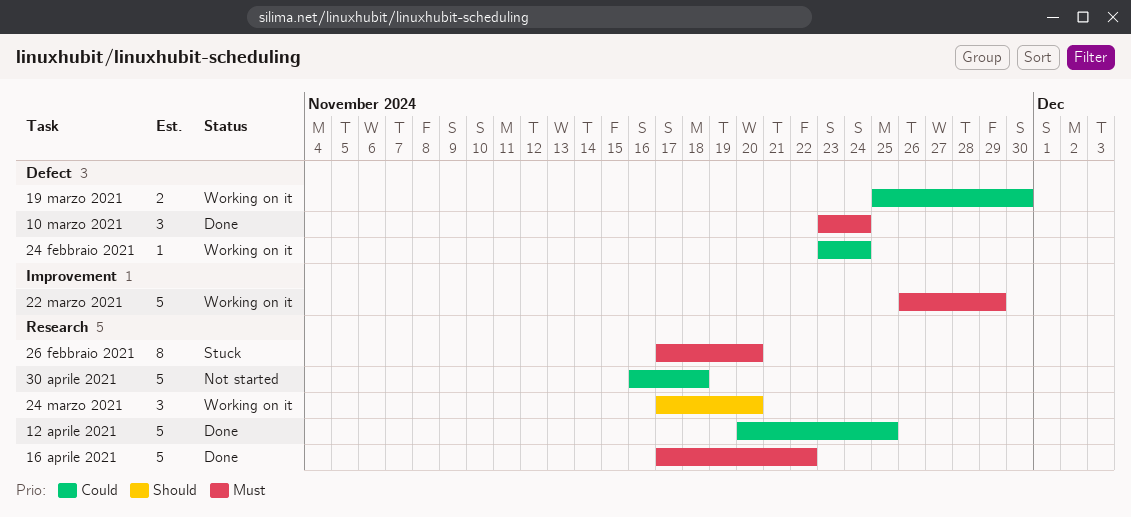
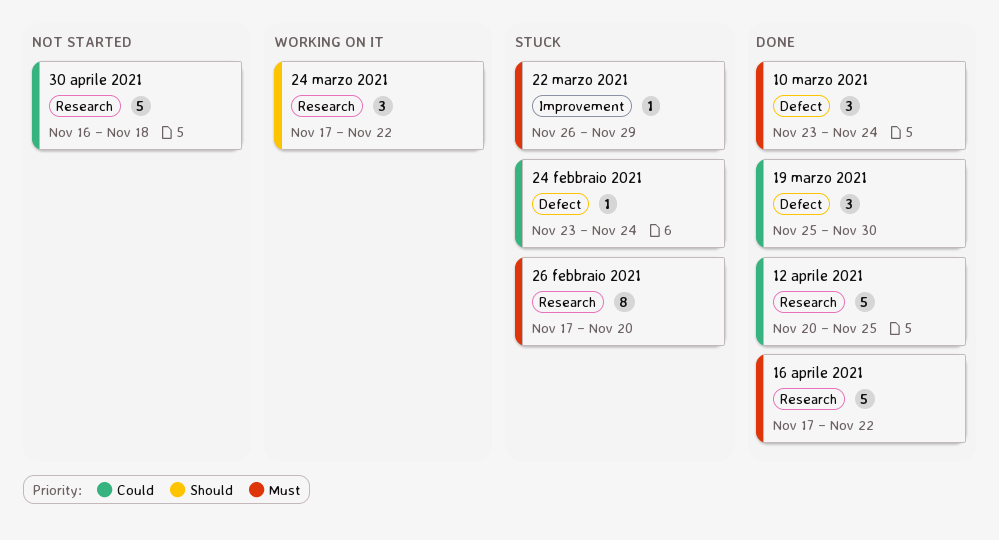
19 marzo 2021, status: Working on it -> Done
19 marzo 2021, estimate: 2 -> 3
22 marzo 2021, status: Working on it -> Stuck
22 marzo 2021, estimate: 5 -> 1
24 febbraio 2021, status: Working on it -> Stuck
24 marzo 2021, due: Nov 20 -> Nov 22

